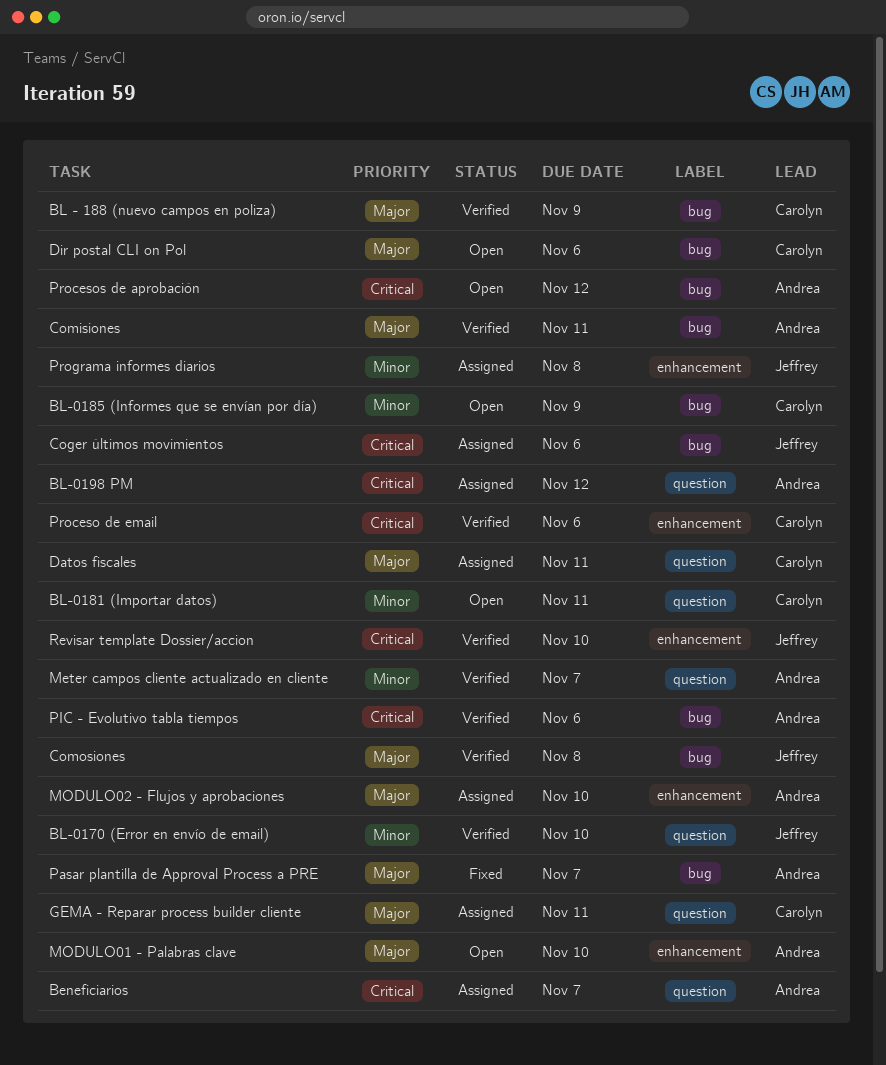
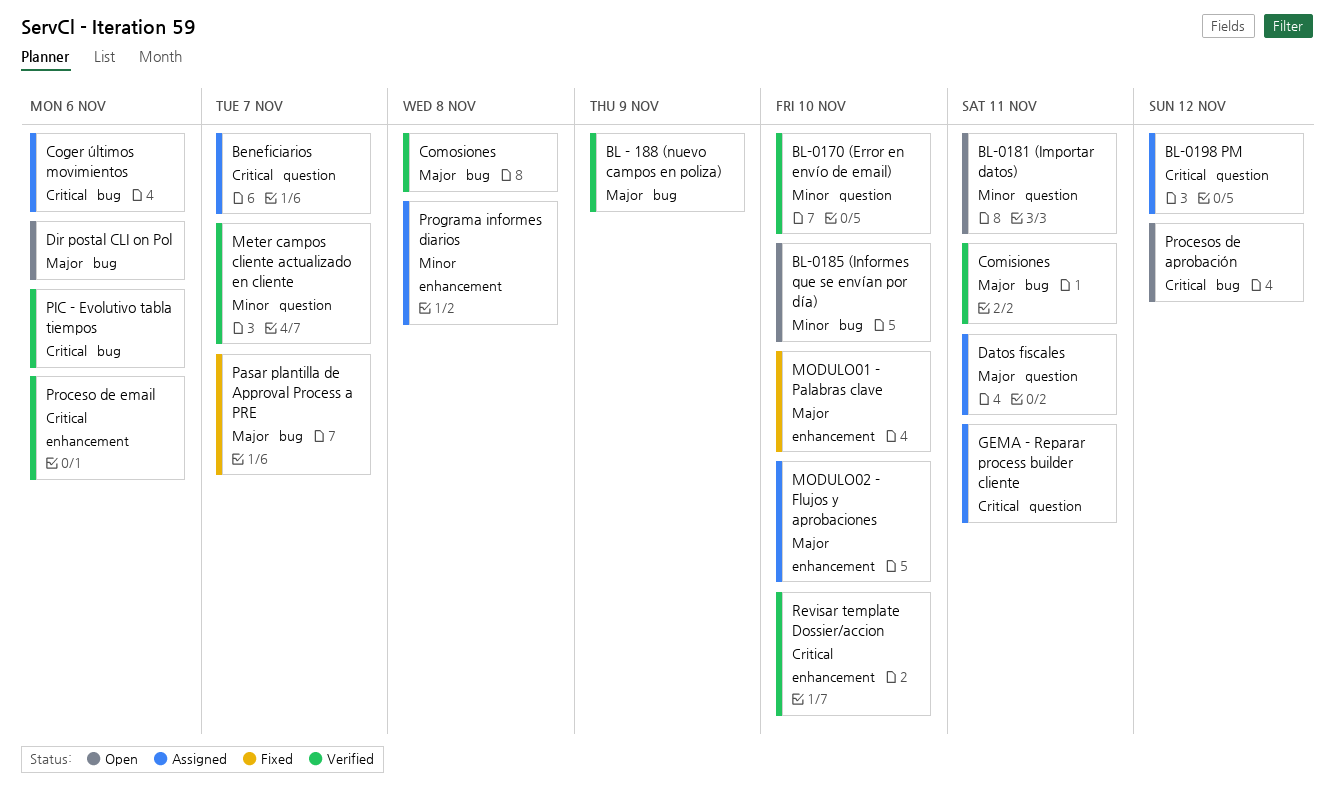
BL-0185 (Informes que se envían por día), due: Nov 9 -> Nov 10
GEMA - Reparar process builder cliente, priority: Major -> Critical
MODULO01 - Palabras clave, status: Open -> Fixed

